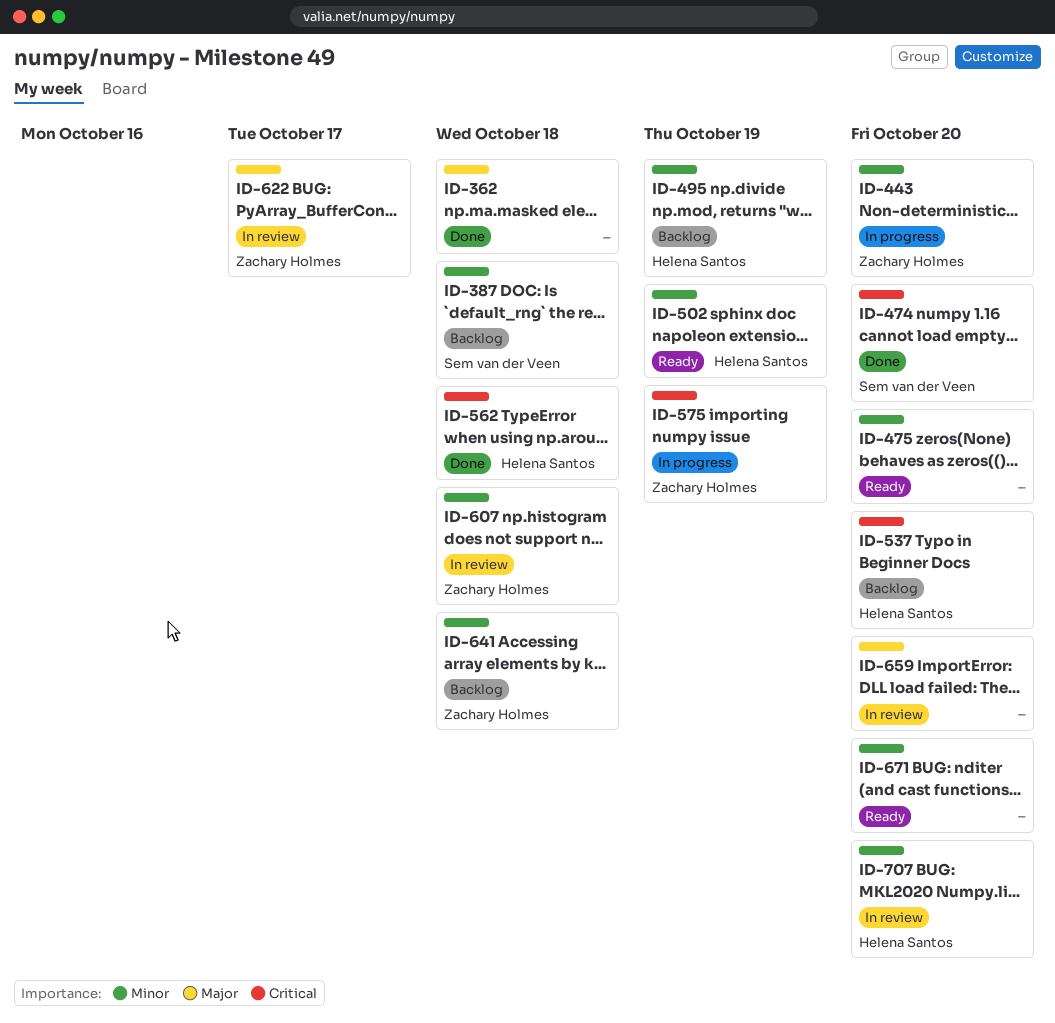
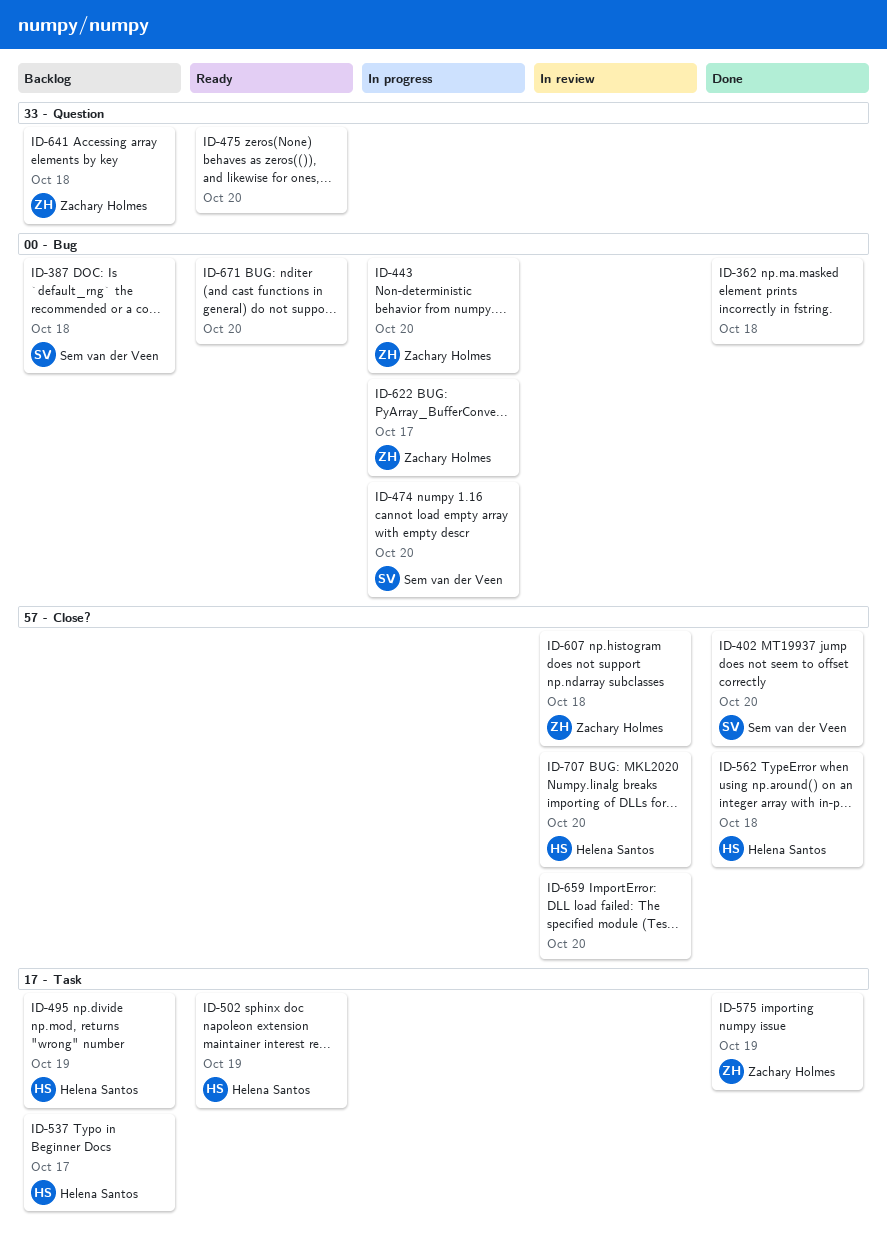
ID-402: none -> present
ID-474, status: Done -> In progress
ID-537, due: Oct 20 -> Oct 17
ID-575, status: In progress -> Done
ID-622, status: In review -> In progress

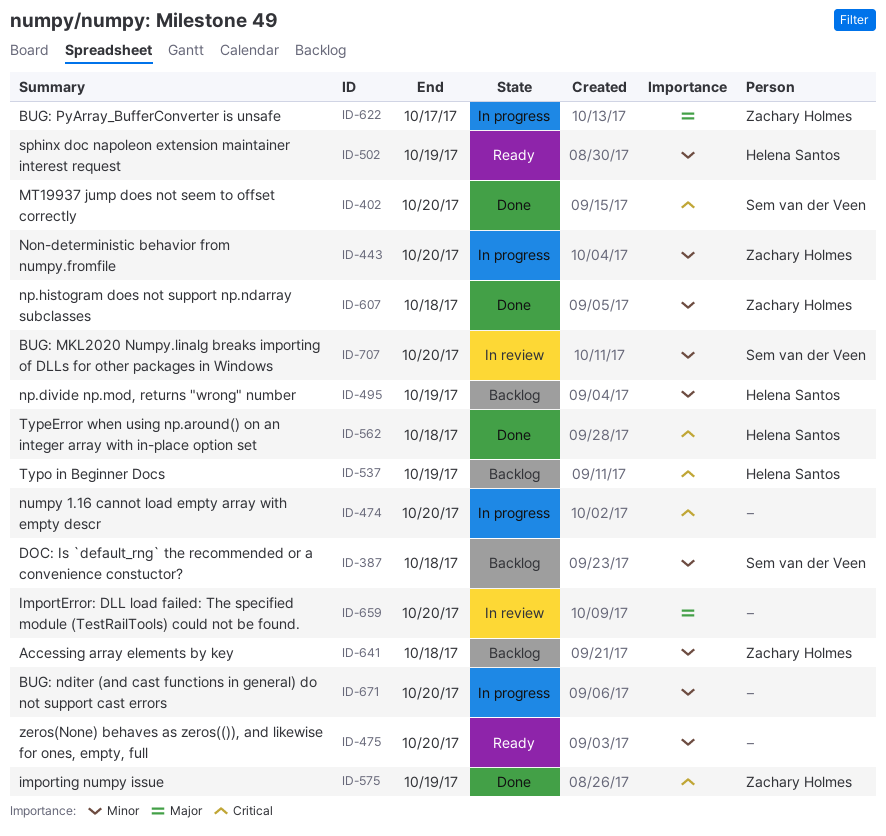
ID-362: present -> none
ID-474, owner: Sem van der Veen -> none
ID-537, due: Oct 17 -> Oct 19
ID-607, status: In review -> Done
ID-671, status: Ready -> In progress
ID-707, owner: Helena Santos -> Sem van der Veen

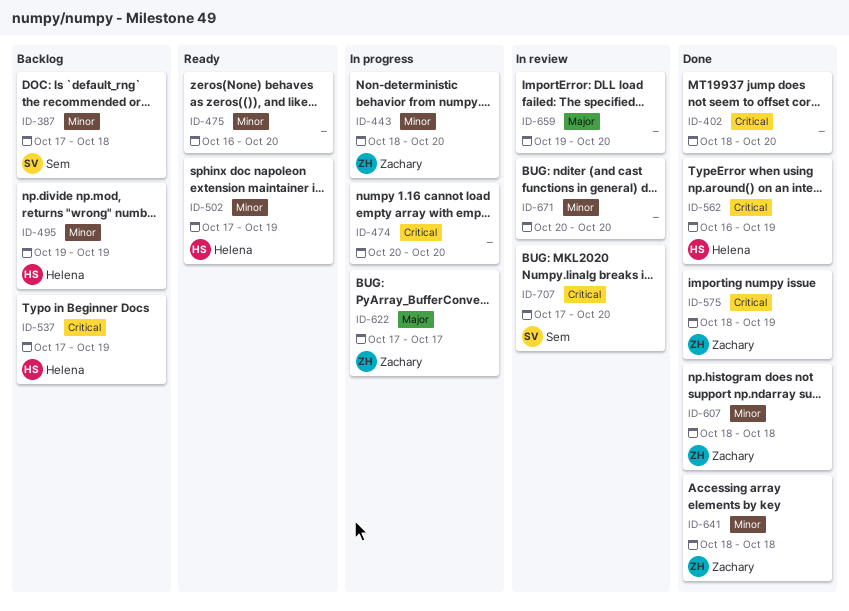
ID-402, owner: Sem van der Veen -> none
ID-562, due: Oct 18 -> Oct 19
ID-641, status: Backlog -> Done
ID-671, status: In progress -> In review
ID-707, priority: Minor -> Critical

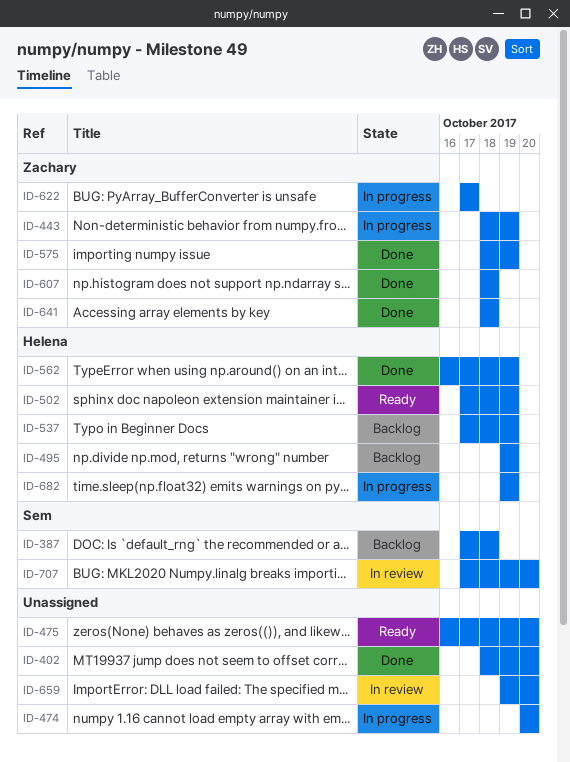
ID-443, due: Oct 20 -> Oct 19
ID-671: present -> none
ID-682: none -> present

